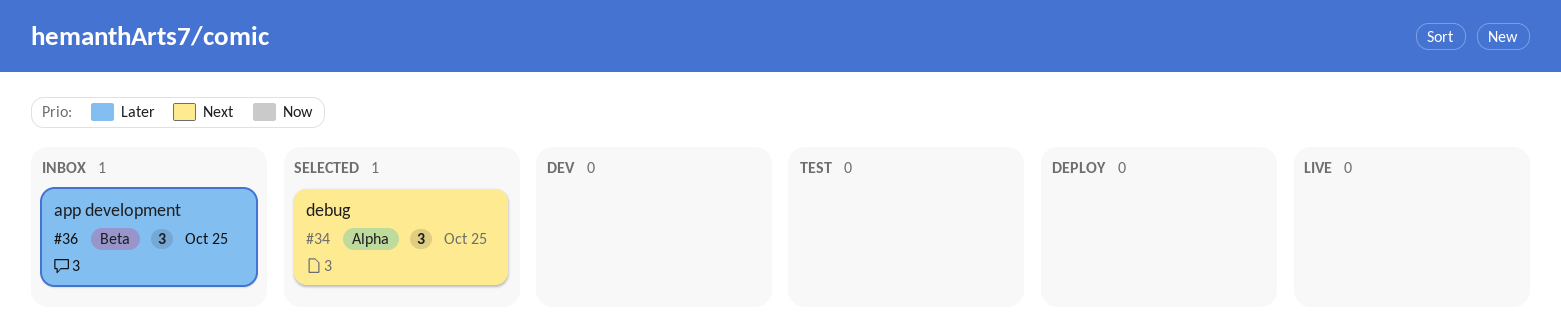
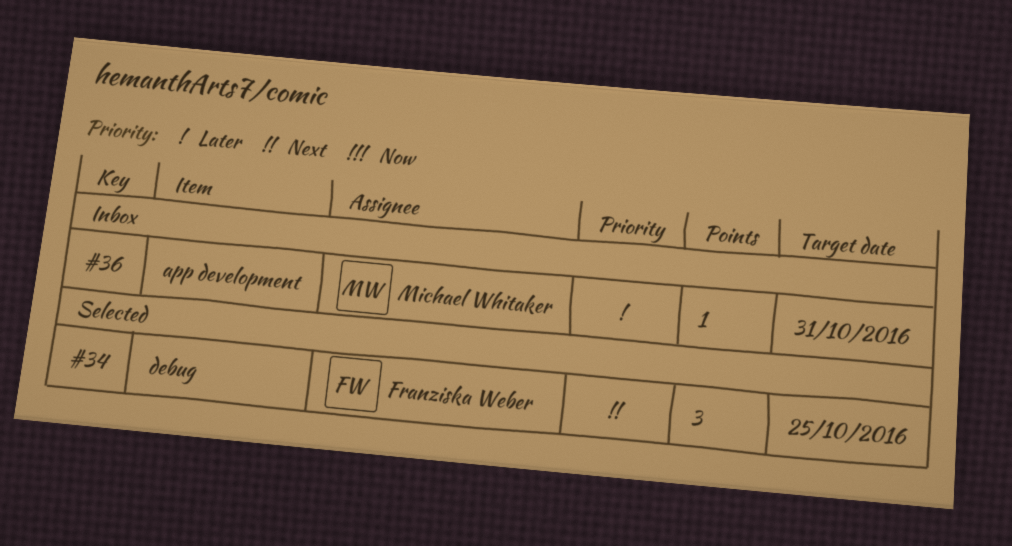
#36, estimate: 3 -> 1
#36, due: Oct 25 -> Oct 31

